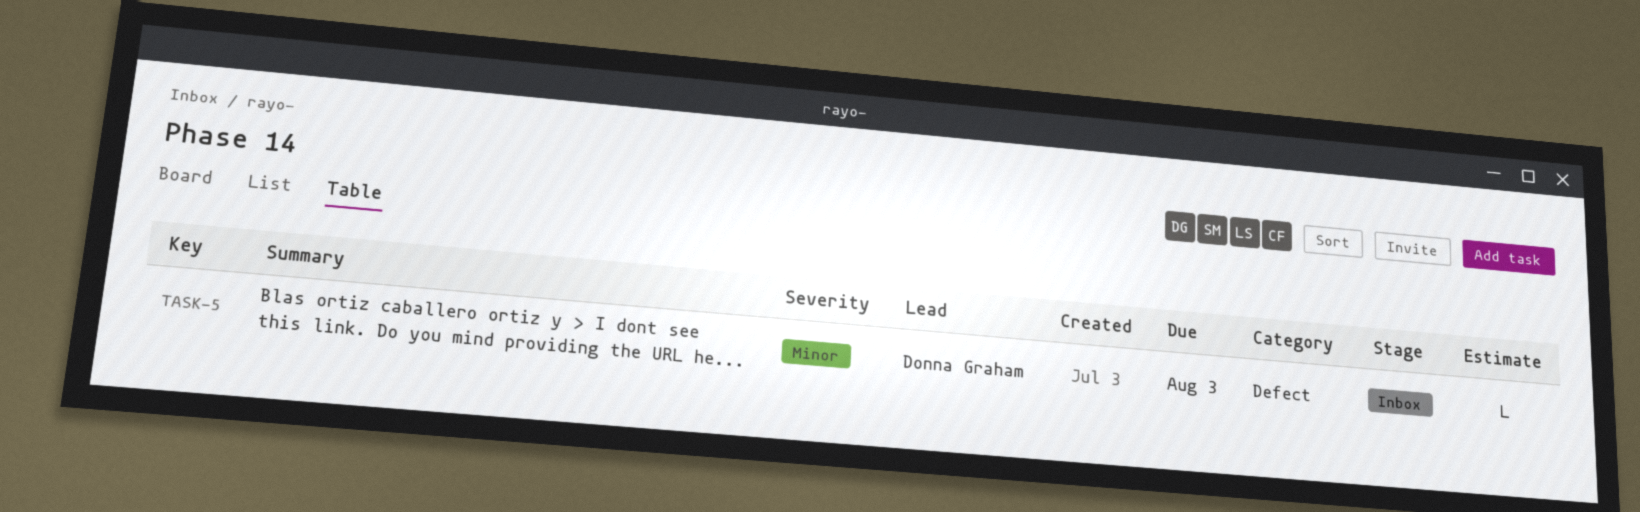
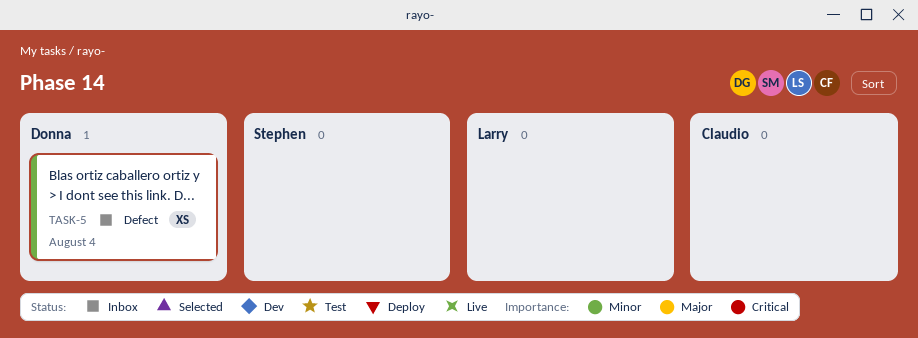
TASK-5, estimate: L -> XS
TASK-5, due: Aug 3 -> Aug 4

